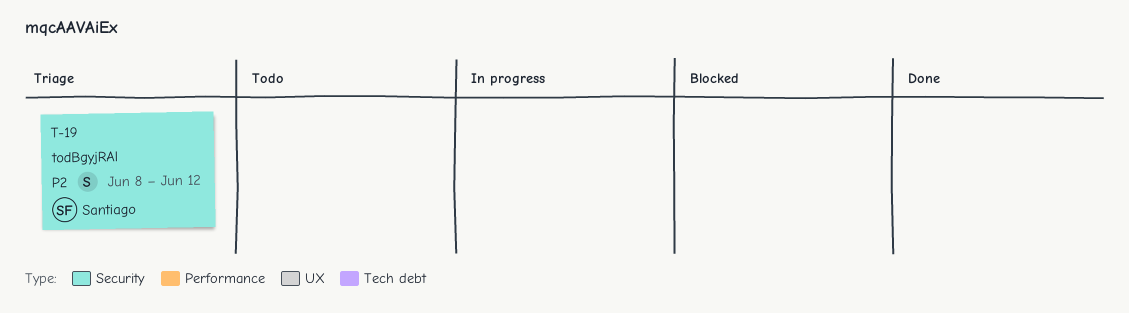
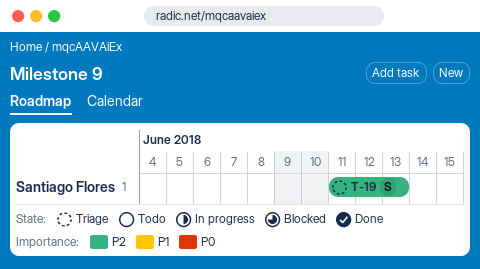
T-19, start: Jun 8 -> Jun 11
T-19, due: Jun 12 -> Jun 13

